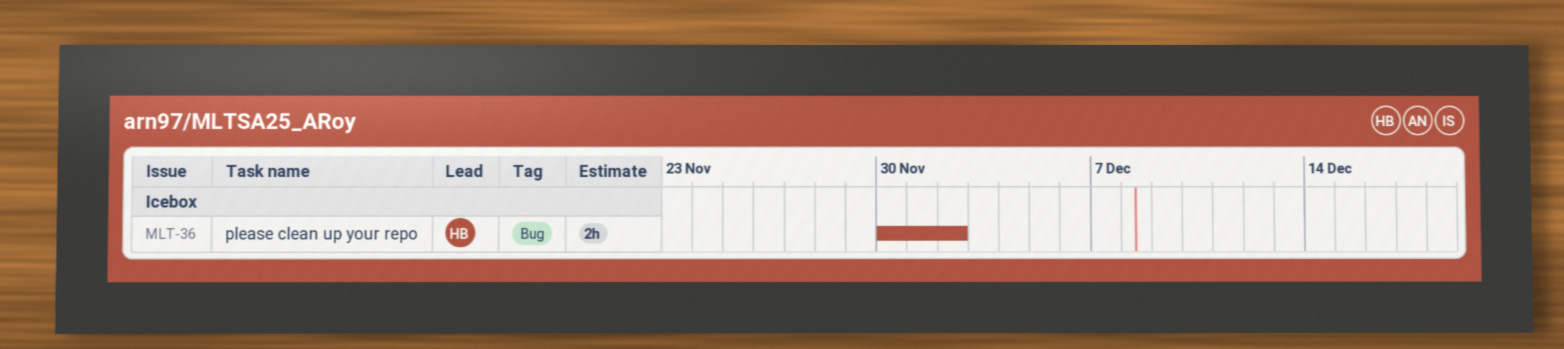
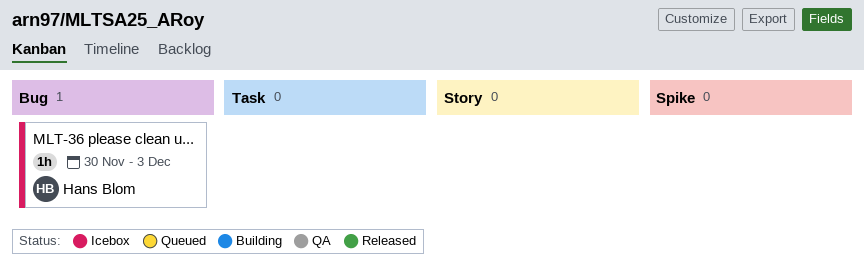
MLT-36, estimate: 2h -> 1h
MLT-36, due: Dec 2 -> Dec 3

